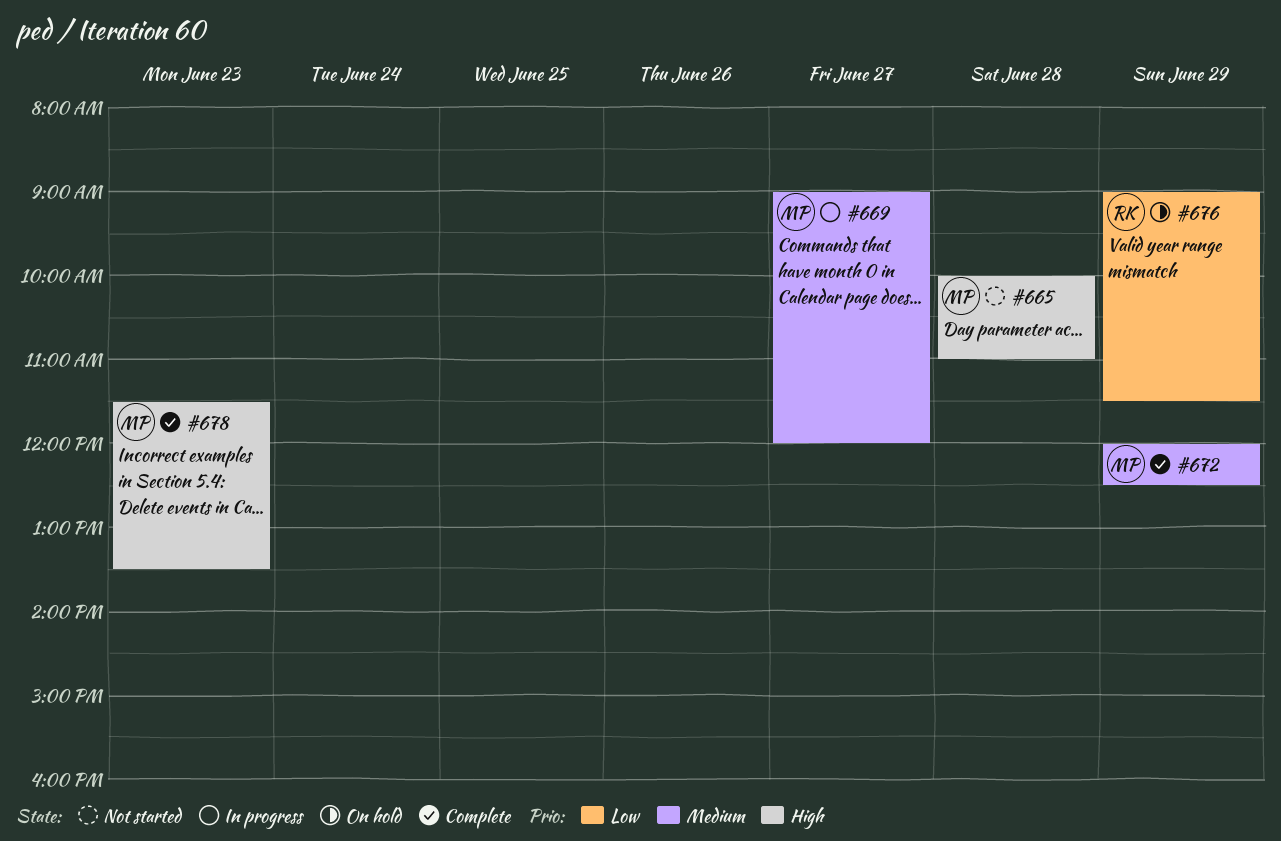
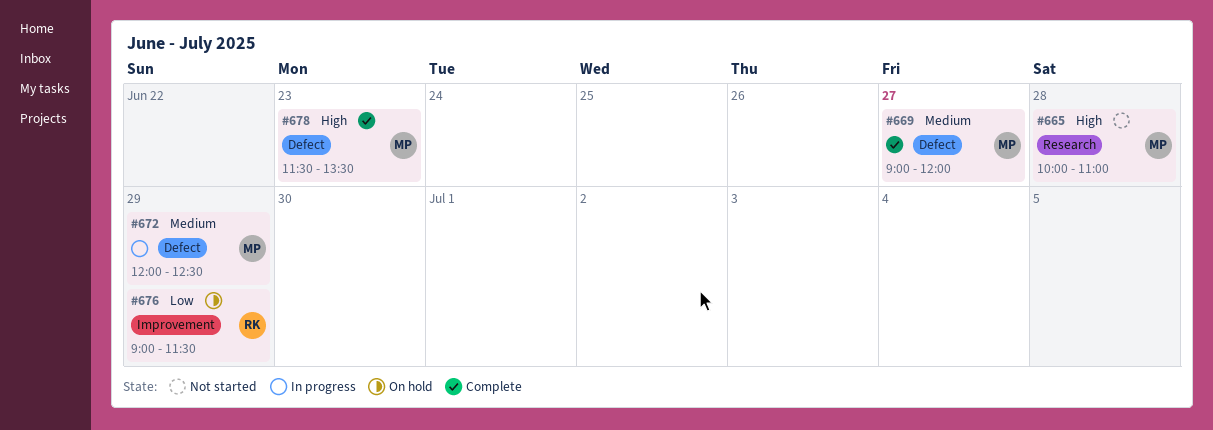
#669, status: In progress -> Complete
#672, status: Complete -> In progress

